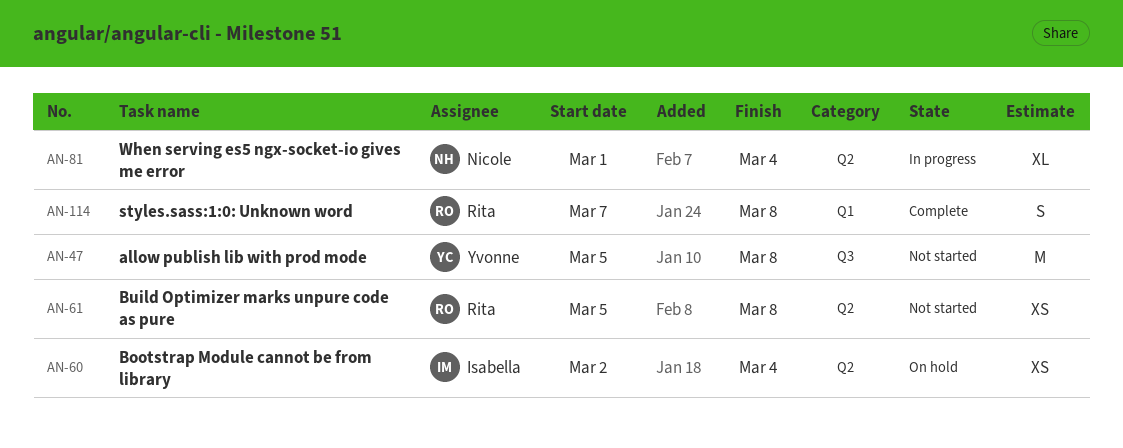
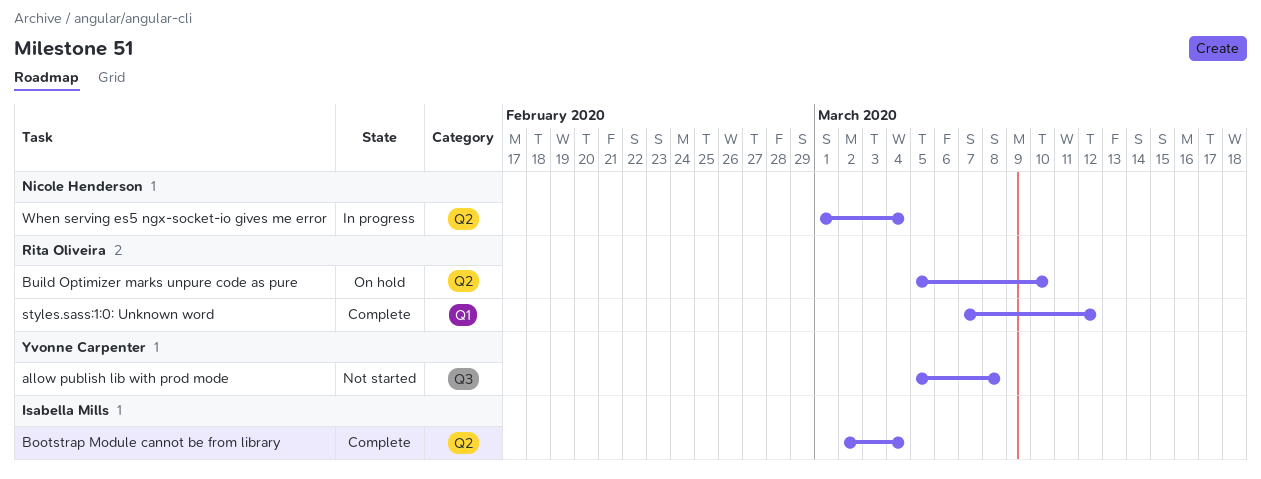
Bootstrap Module cannot be from library, status: On hold -> Complete
Build Optimizer marks unpure code as pure, status: Not started -> On hold
Build Optimizer marks unpure code as pure, due: Mar 8 -> Mar 10
styles.sass:1:0: Unknown word, due: Mar 8 -> Mar 12

